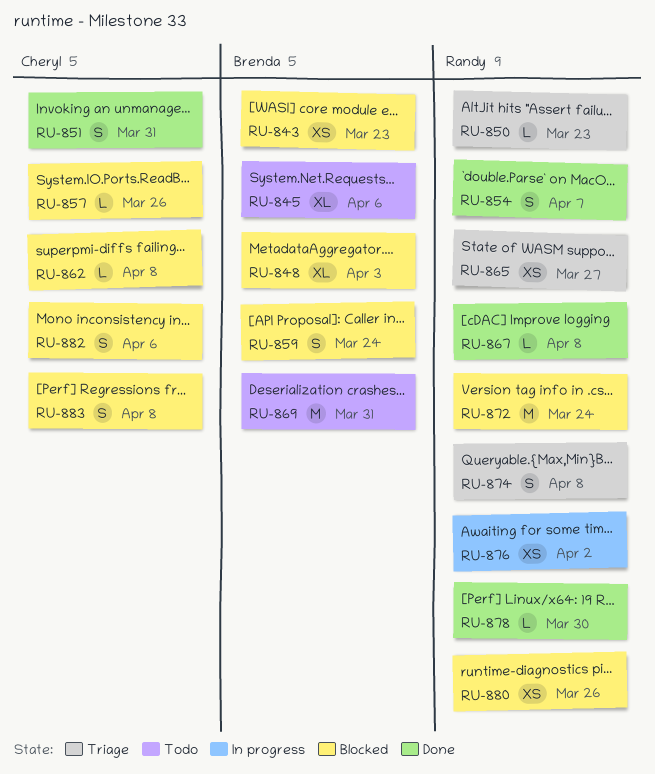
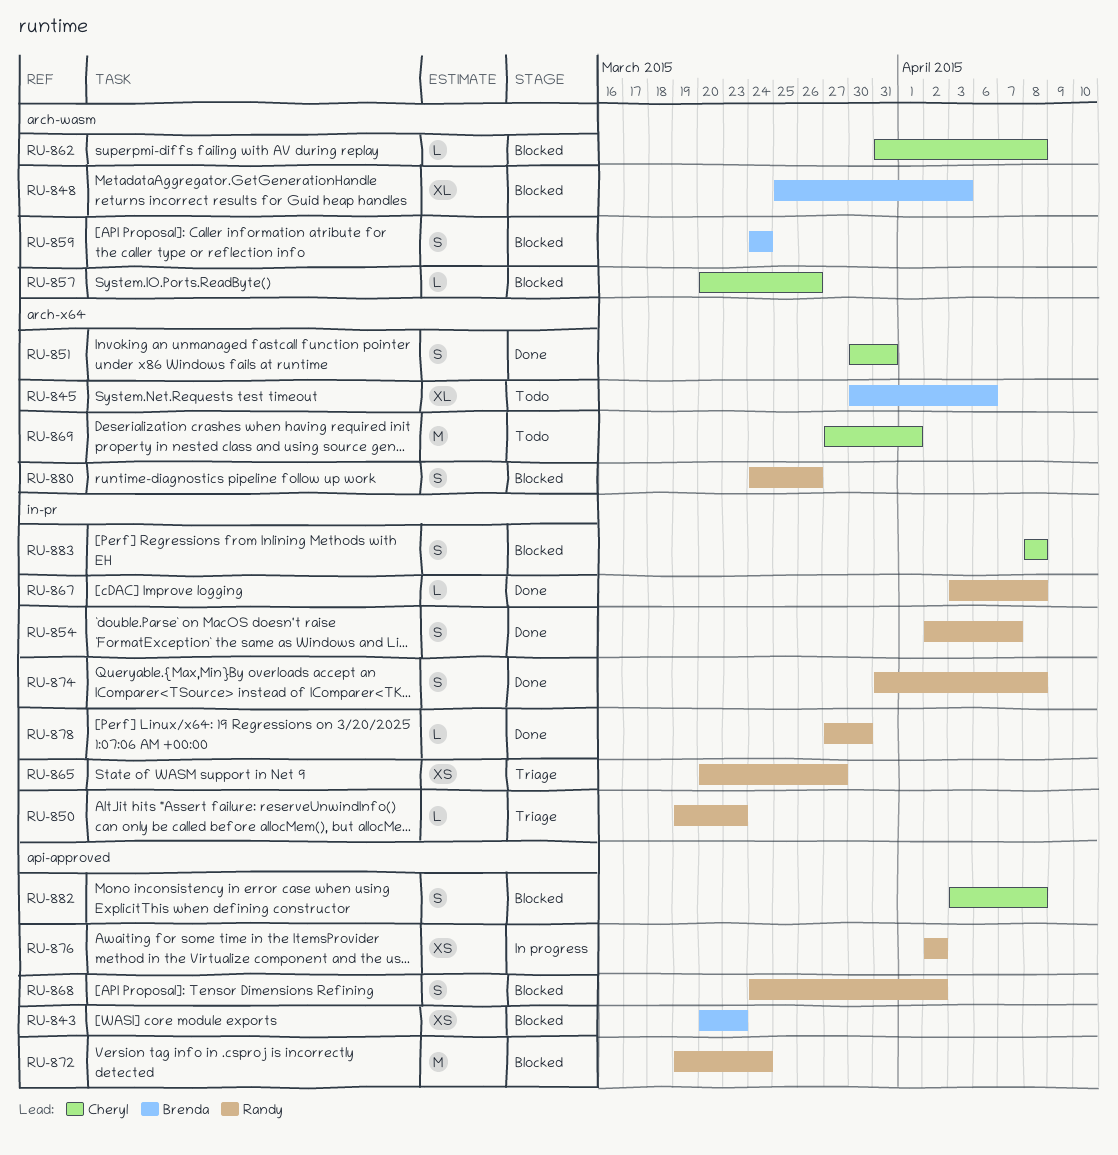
RU-868: none -> present
RU-869, owner: Brenda -> Cheryl
RU-869, due: Mar 31 -> Apr 1
RU-874, status: Triage -> Done
RU-880, estimate: XS -> S
RU-882, due: Apr 6 -> Apr 8

